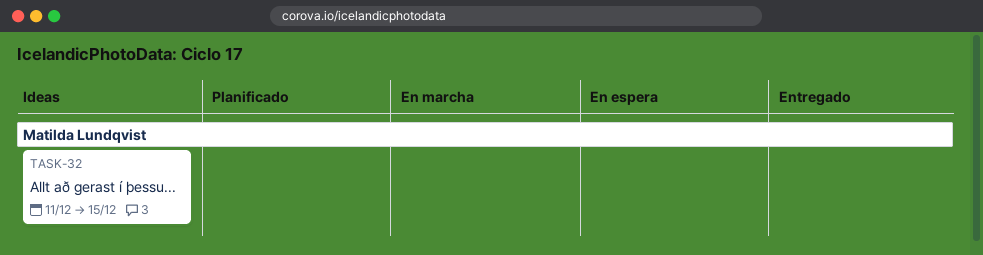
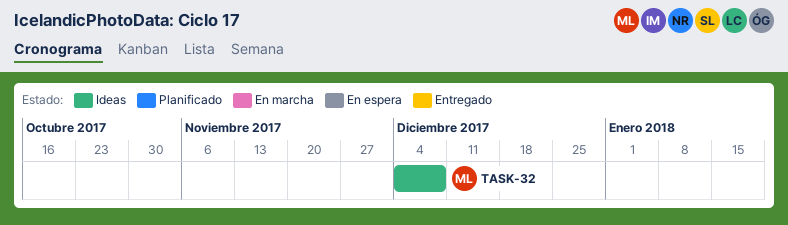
TASK-32, start: Dec 11 -> Dec 4
TASK-32, due: Dec 15 -> Dec 8

